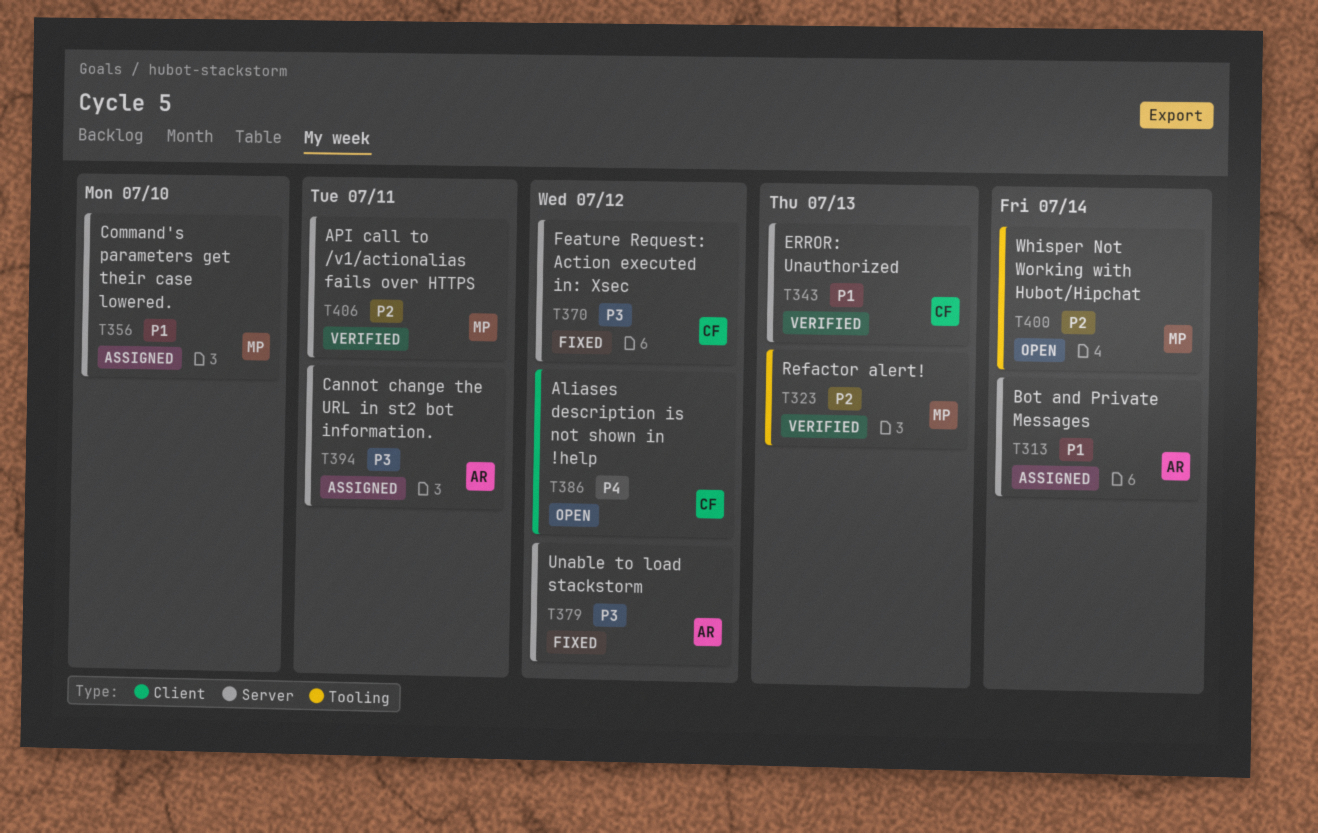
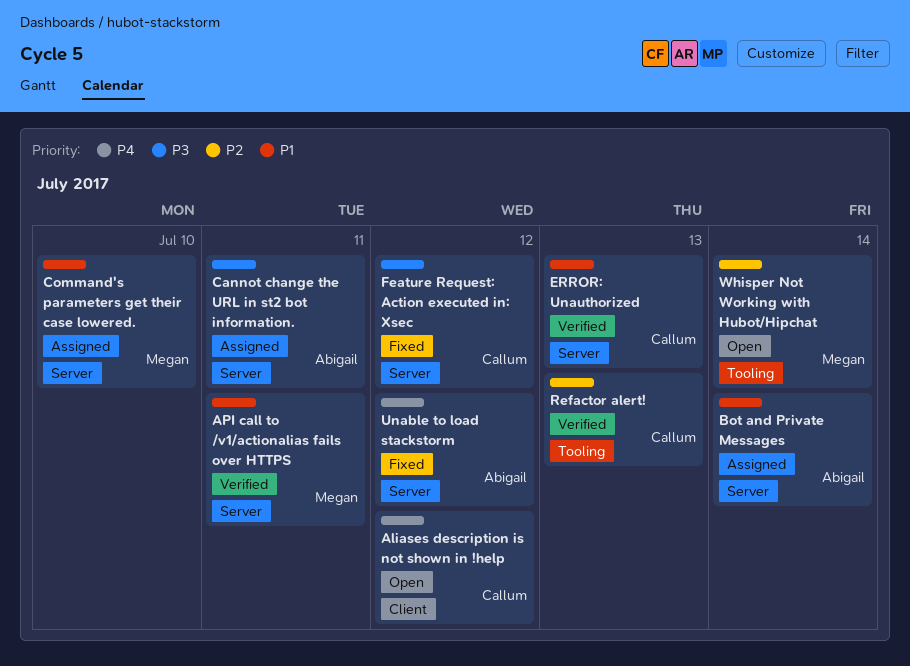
API call to /v1/actionalias fails over HTTPS, priority: P2 -> P1
Refactor alert!, owner: Megan -> Callum
Unable to load stackstorm, priority: P3 -> P4

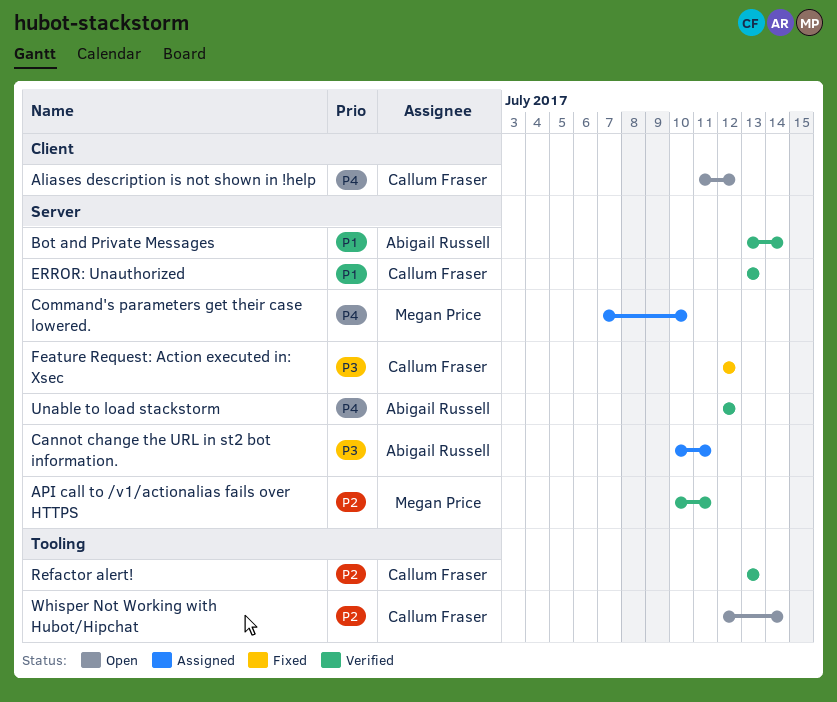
API call to /v1/actionalias fails over HTTPS, priority: P1 -> P2
Bot and Private Messages, status: Assigned -> Verified
Command's parameters get their case lowered., priority: P1 -> P4
Unable to load stackstorm, status: Fixed -> Verified
Whisper Not Working with Hubot/Hipchat, owner: Megan Price -> Callum Fraser

